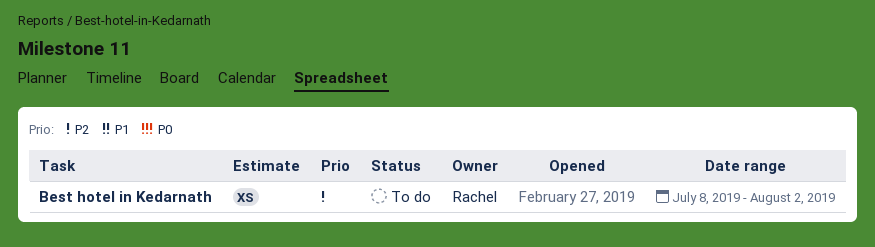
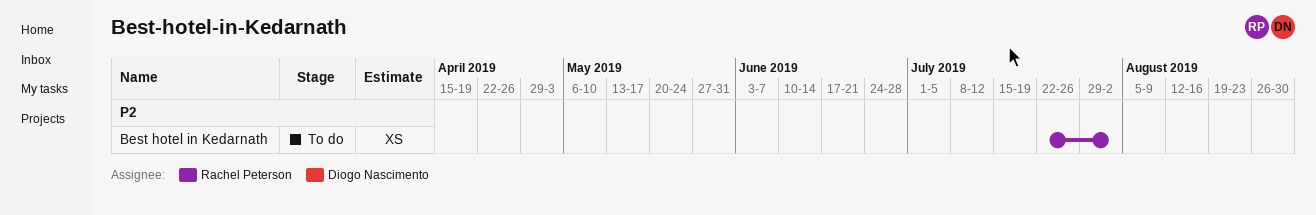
Best hotel in Kedarnath, start: Jul 8 -> Jul 22

